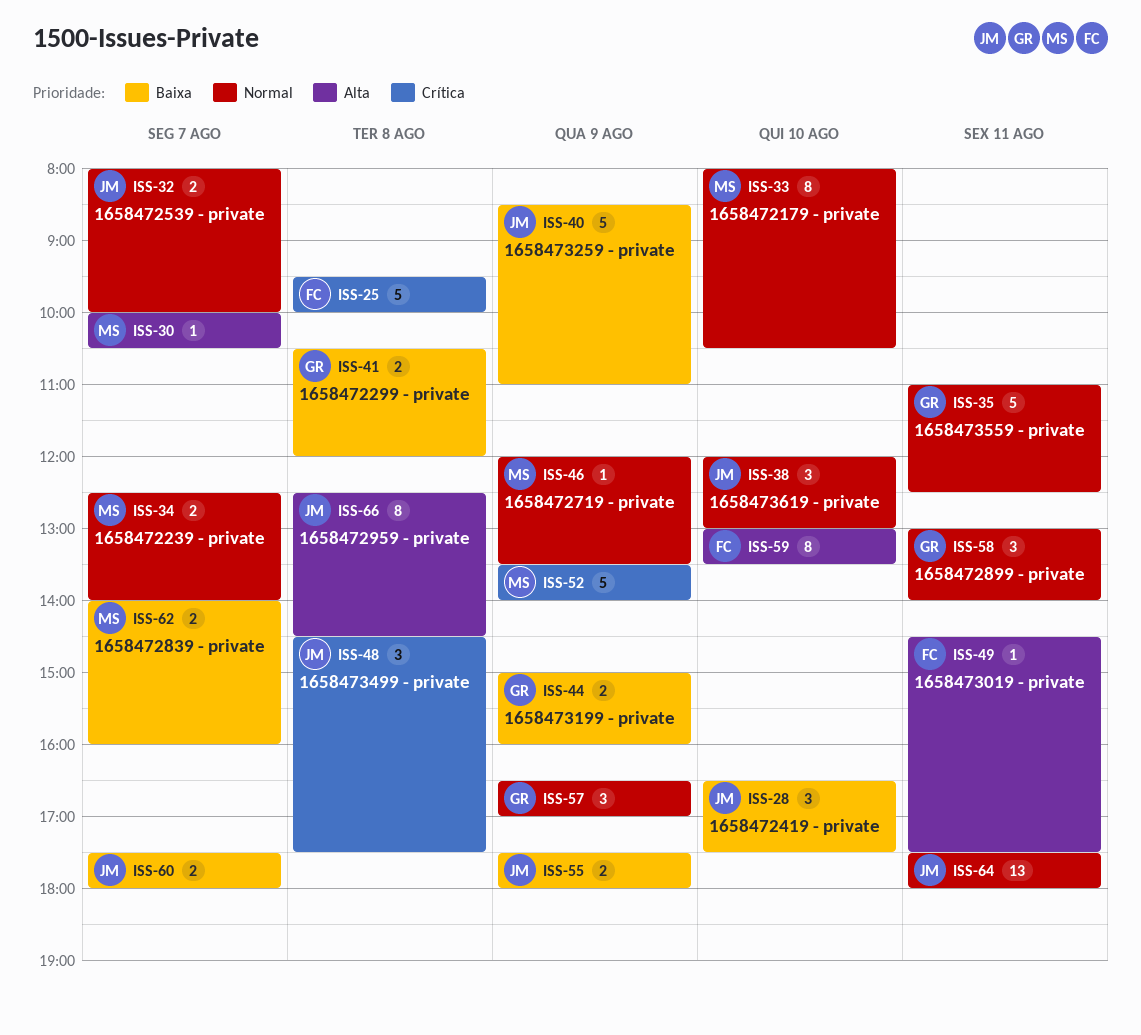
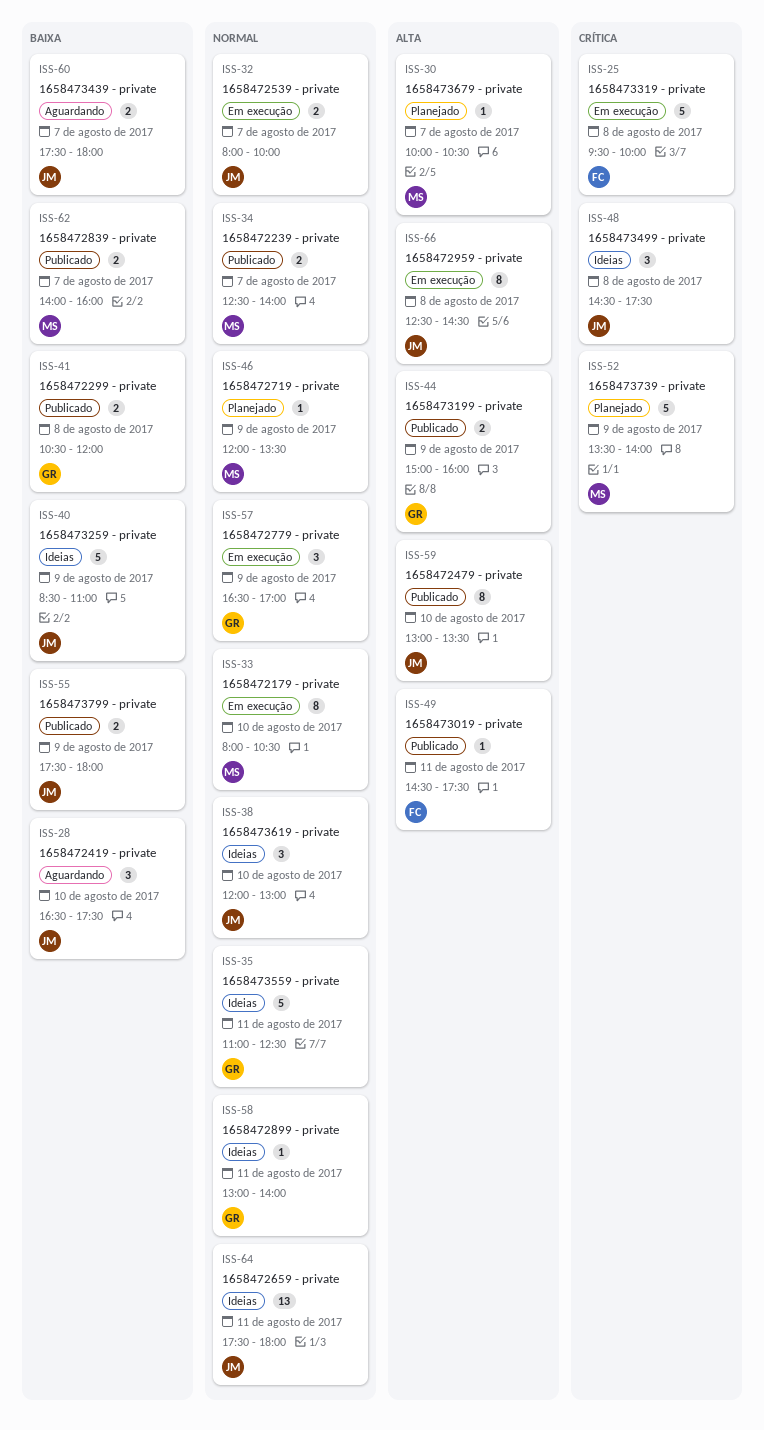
ISS-44, priority: Baixa -> Alta
ISS-58, estimate: 3 -> 1
ISS-59, owner: FC -> JM

